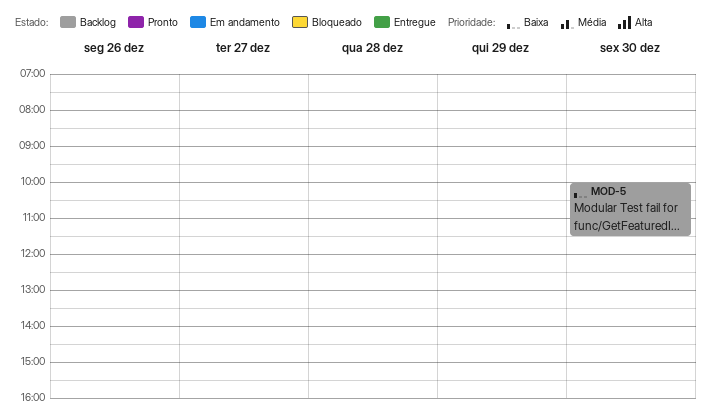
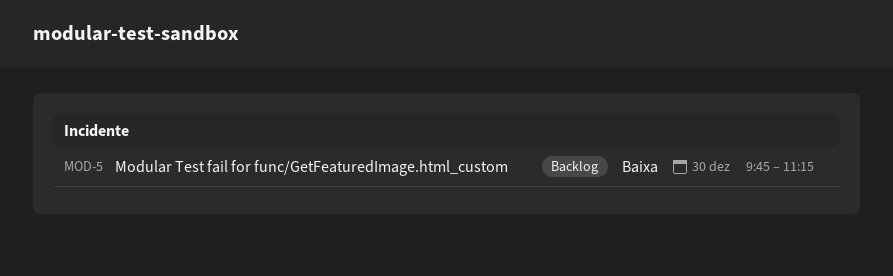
MOD-5, begins: 10:00 -> 09:45
MOD-5, ends: 11:30 -> 11:15

